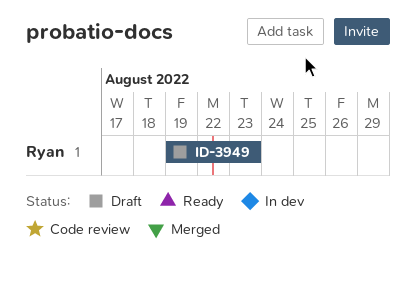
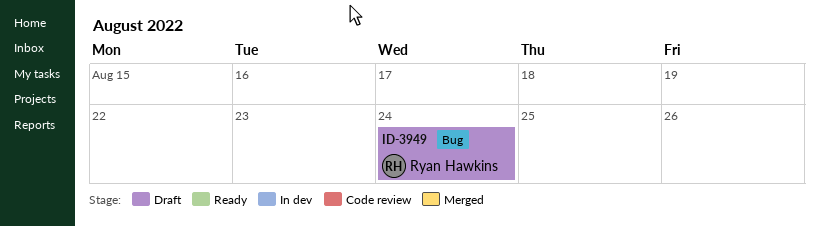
ID-3949, due: Aug 23 -> Aug 24

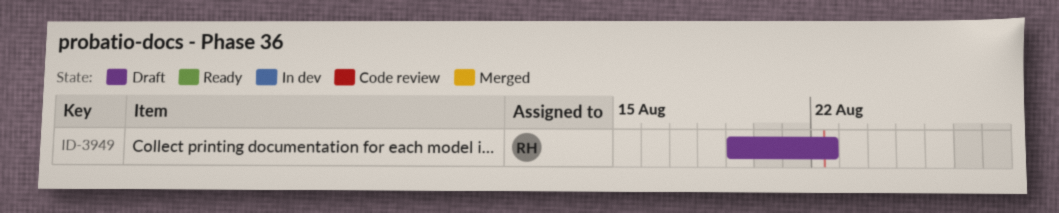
ID-3949, due: Aug 24 -> Aug 22

